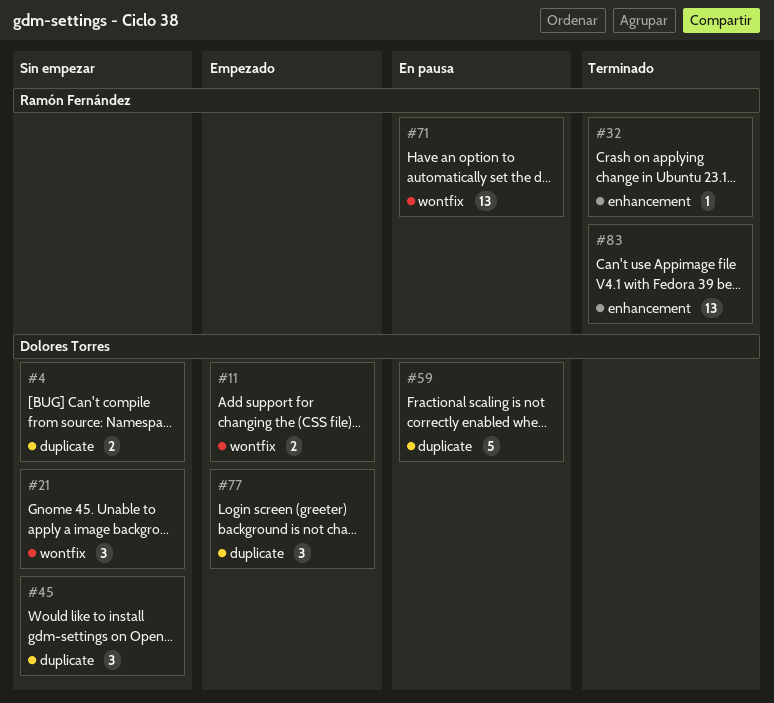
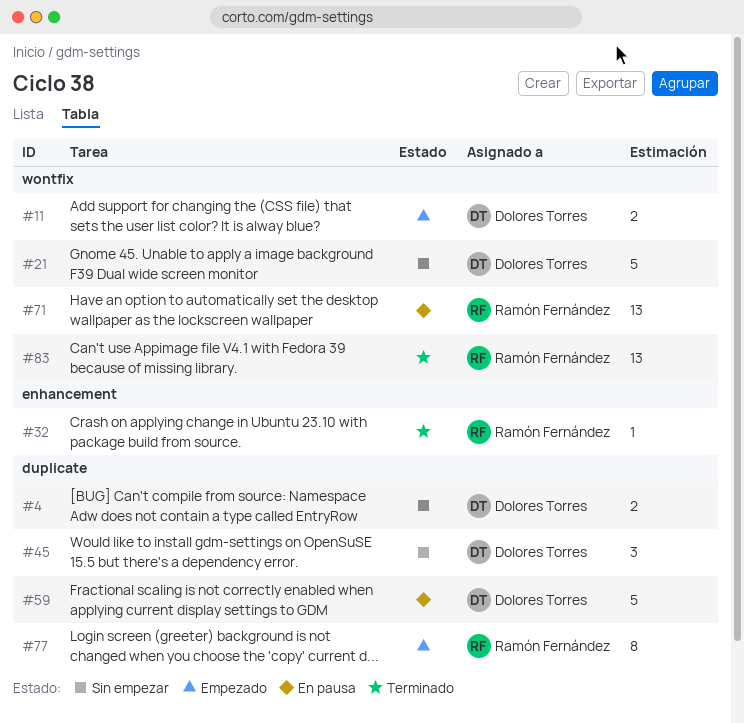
#21, estimate: 3 -> 5
#77, owner: Dolores Torres -> Ramón Fernández
#77, estimate: 3 -> 8
#83, label: enhancement -> wontfix

